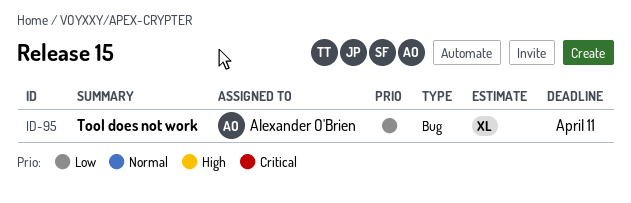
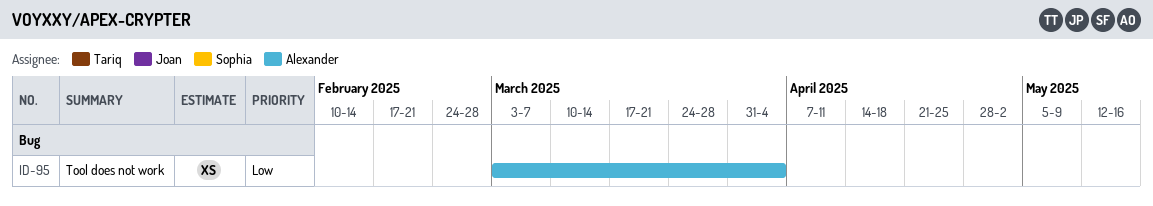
ID-95, estimate: XL -> XS
ID-95, due: Apr 11 -> Apr 4

